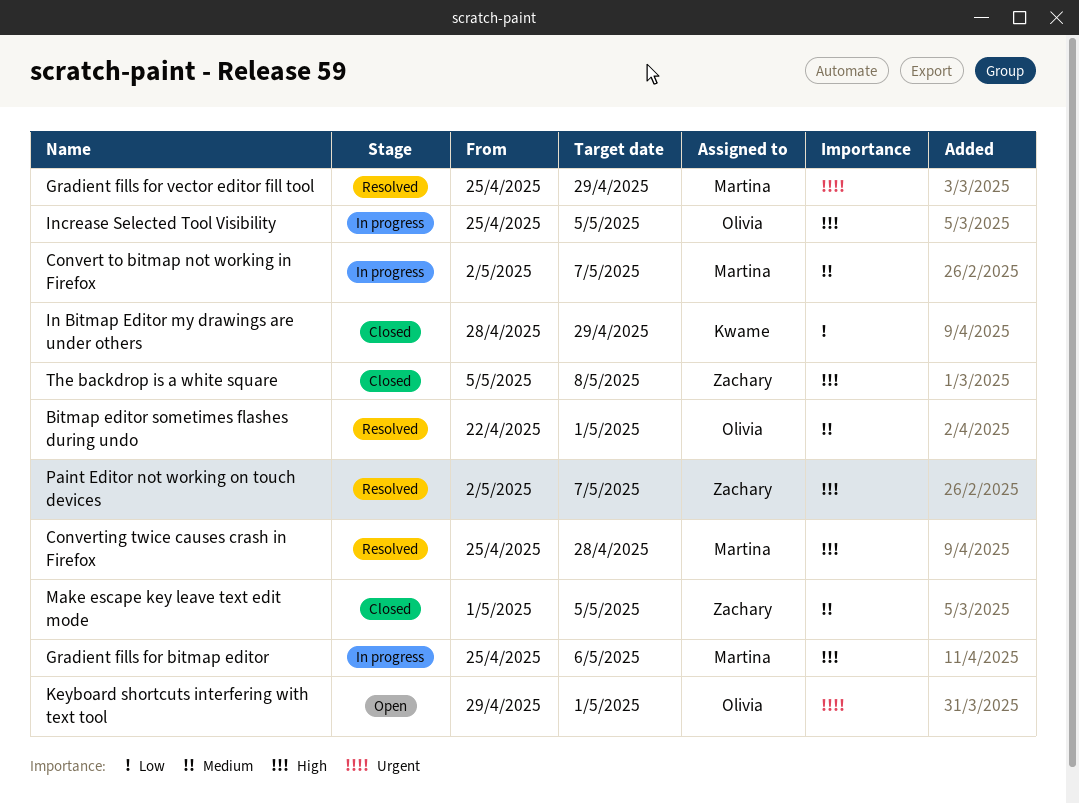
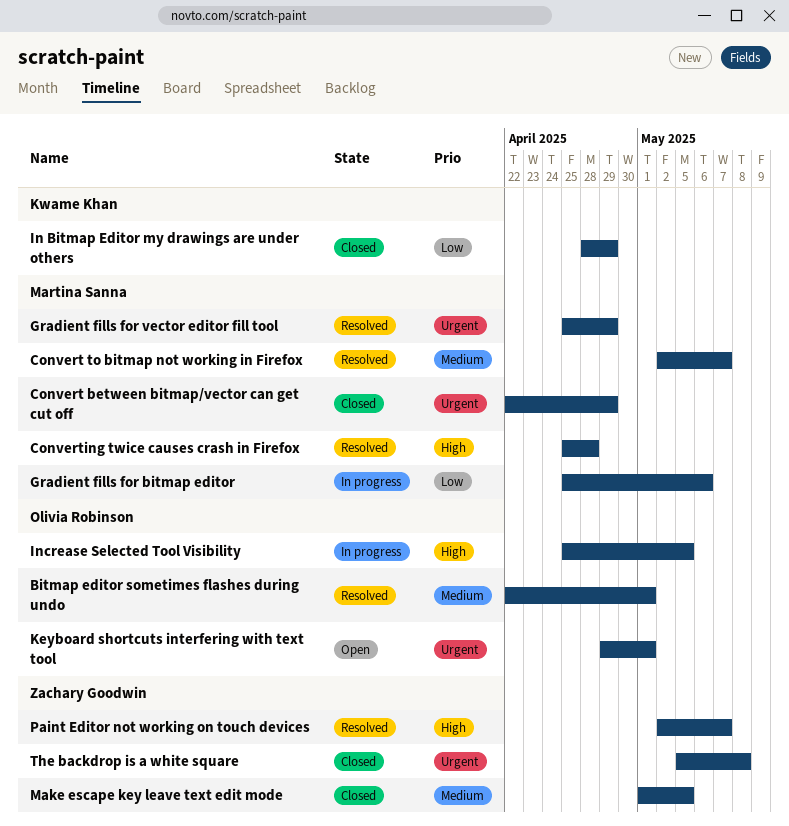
Convert between bitmap/vector can get cut off: none -> present
Convert to bitmap not working in Firefox, status: In progress -> Resolved
Gradient fills for bitmap editor, priority: High -> Low
The backdrop is a white square, priority: High -> Urgent

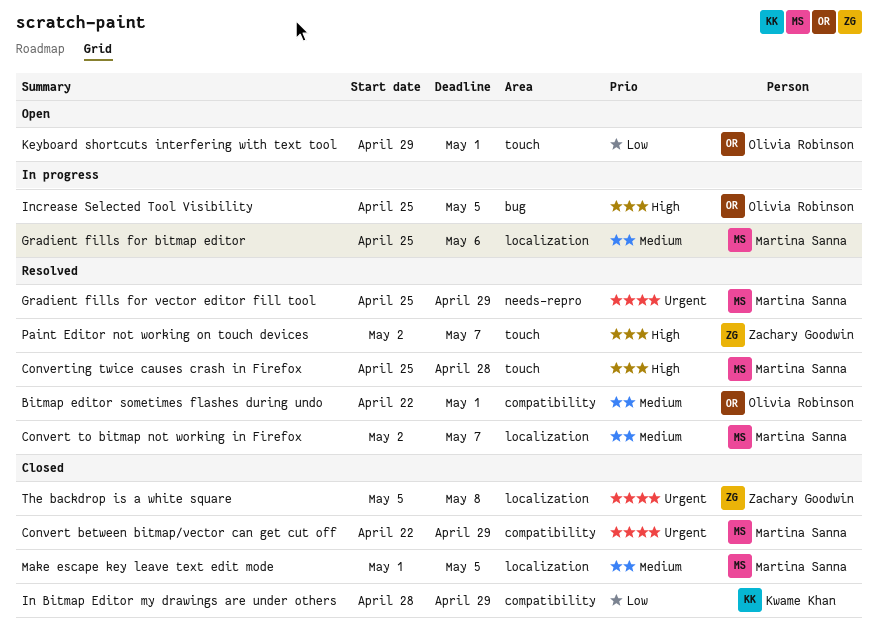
Gradient fills for bitmap editor, priority: Low -> Medium
Keyboard shortcuts interfering with text tool, priority: Urgent -> Low
Make escape key leave text edit mode, owner: Zachary Goodwin -> Martina Sanna

